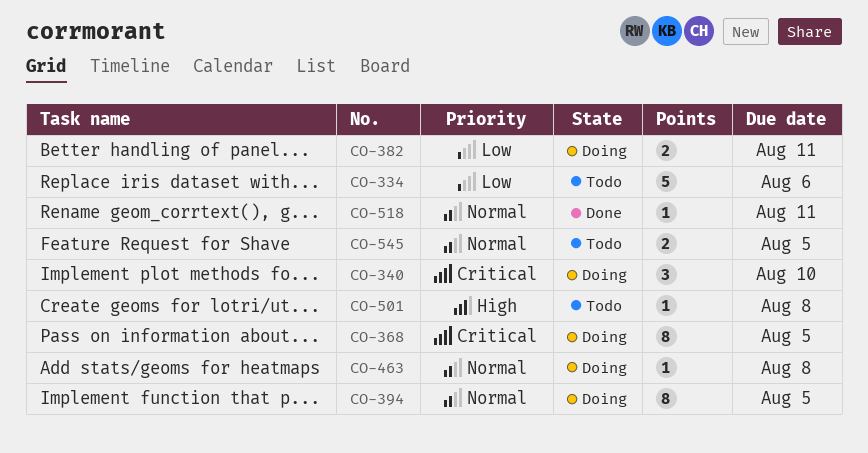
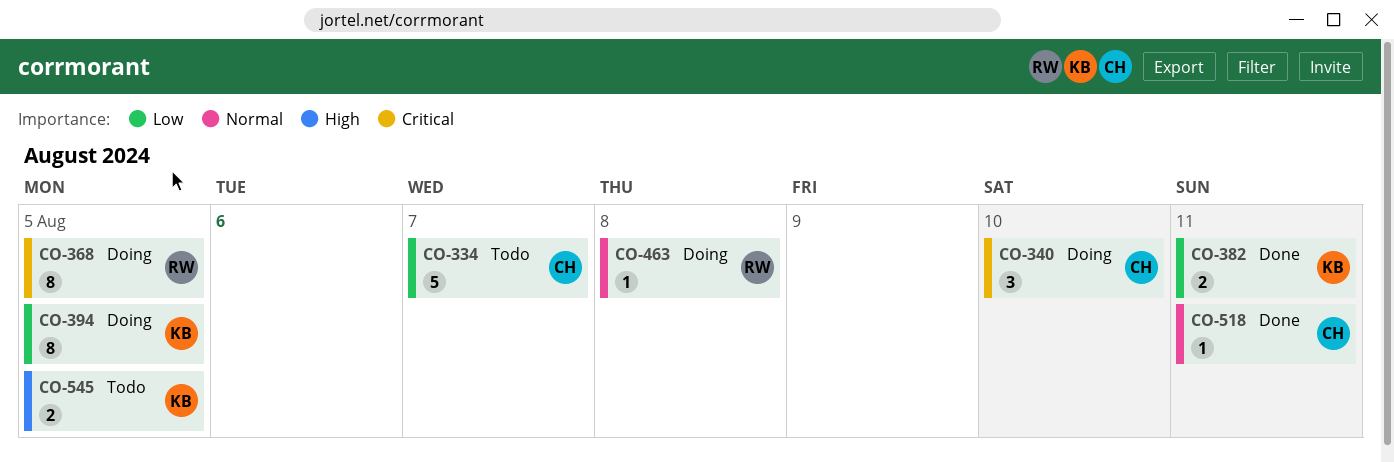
CO-334, due: Aug 6 -> Aug 7
CO-382, status: Doing -> Done
CO-394, priority: Normal -> Low
CO-501: present -> none
CO-545, priority: Normal -> High

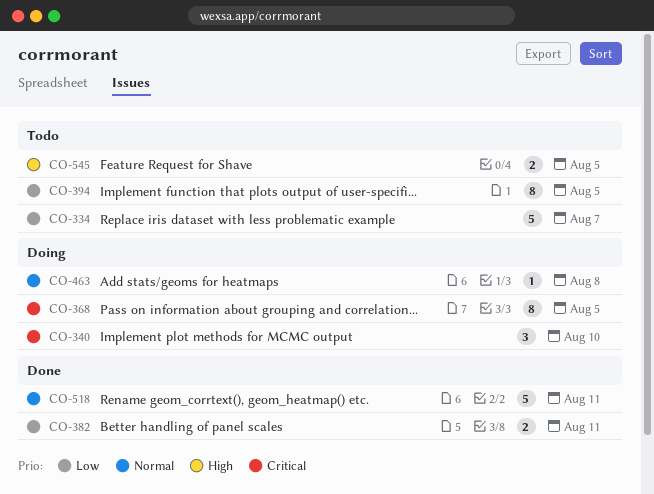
CO-394, status: Doing -> Todo
CO-518, estimate: 1 -> 5

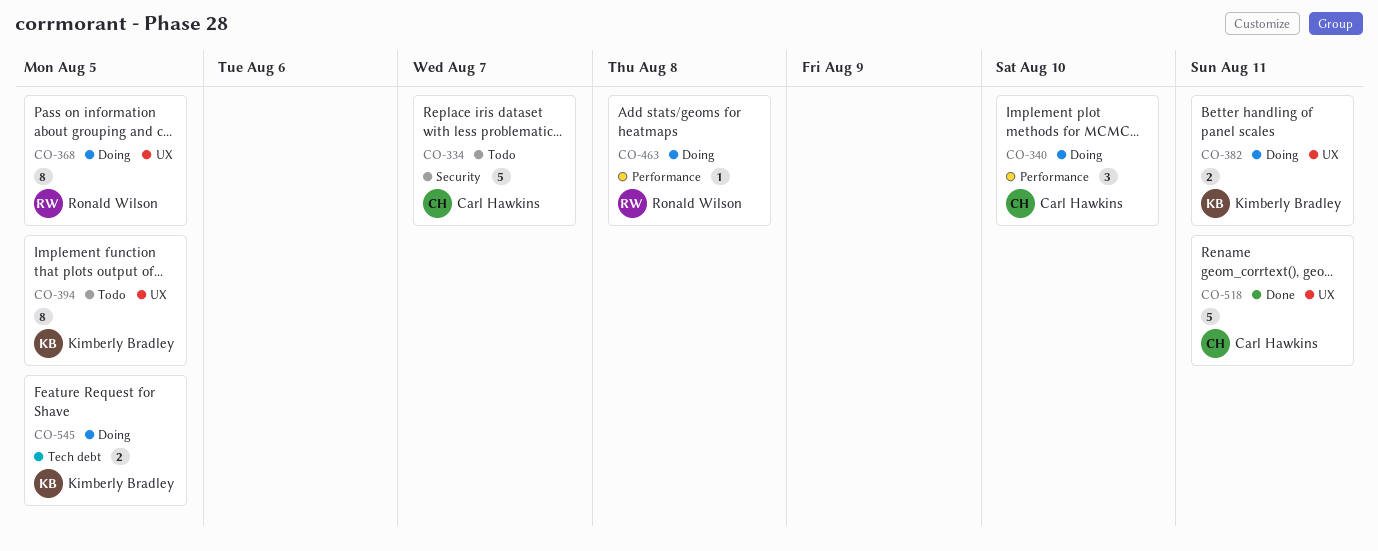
CO-382, status: Done -> Doing
CO-545, status: Todo -> Doing

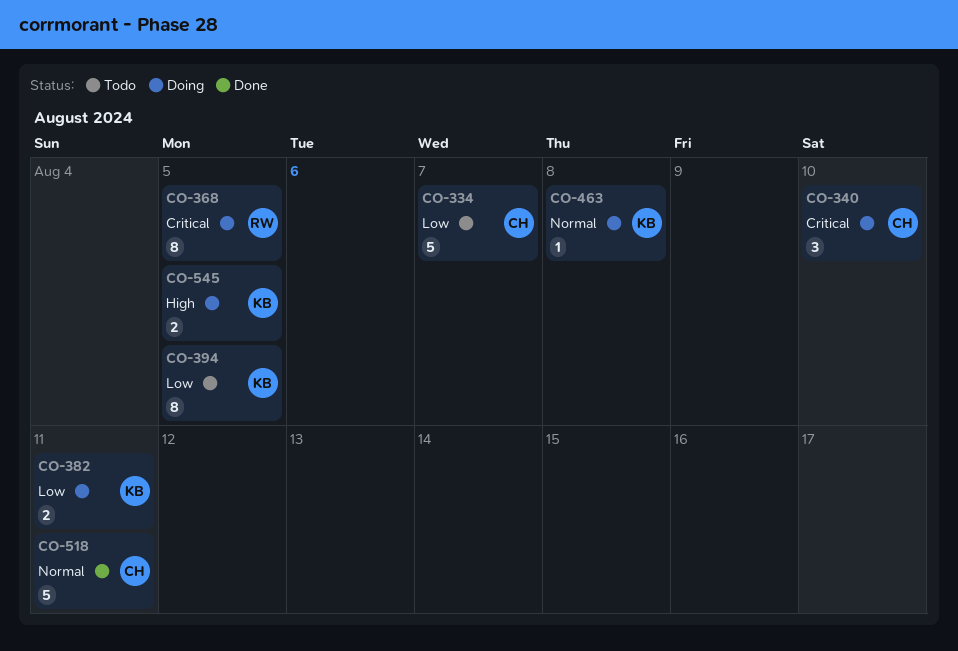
CO-463, owner: Ronald Wilson -> Kimberly Bradley

